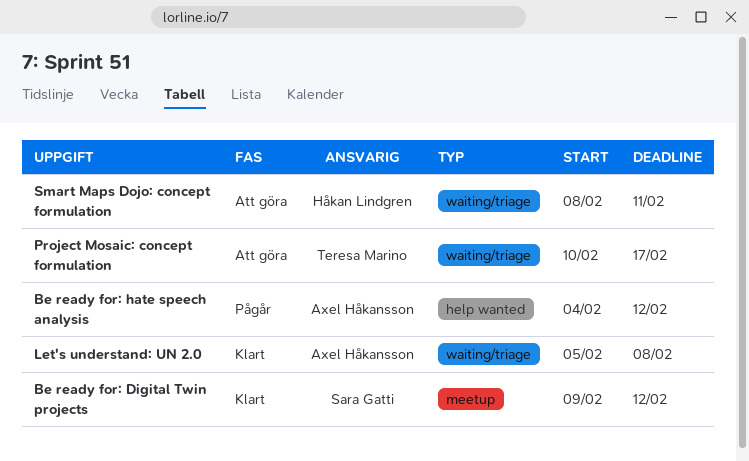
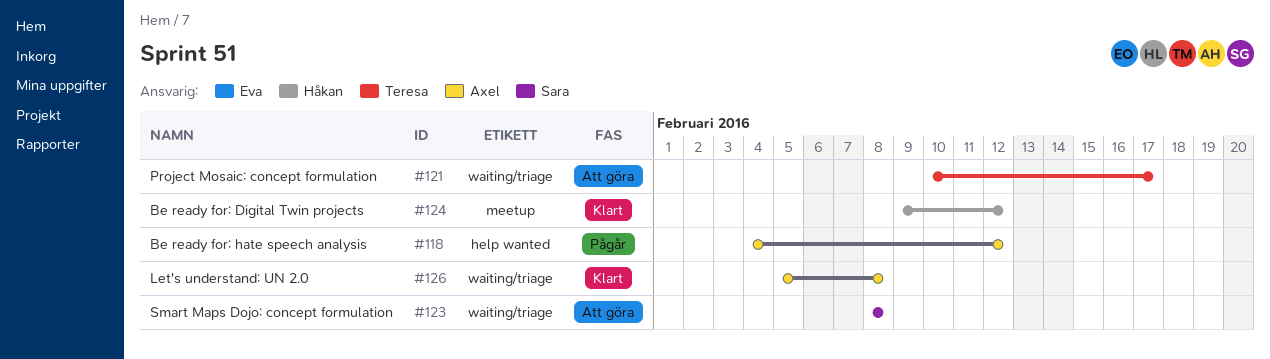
Be ready for: Digital Twin projects, owner: Sara Gatti -> Håkan Lindgren
Smart Maps Dojo: concept formulation, owner: Håkan Lindgren -> Sara Gatti
Smart Maps Dojo: concept formulation, due: Feb 11 -> Feb 8

